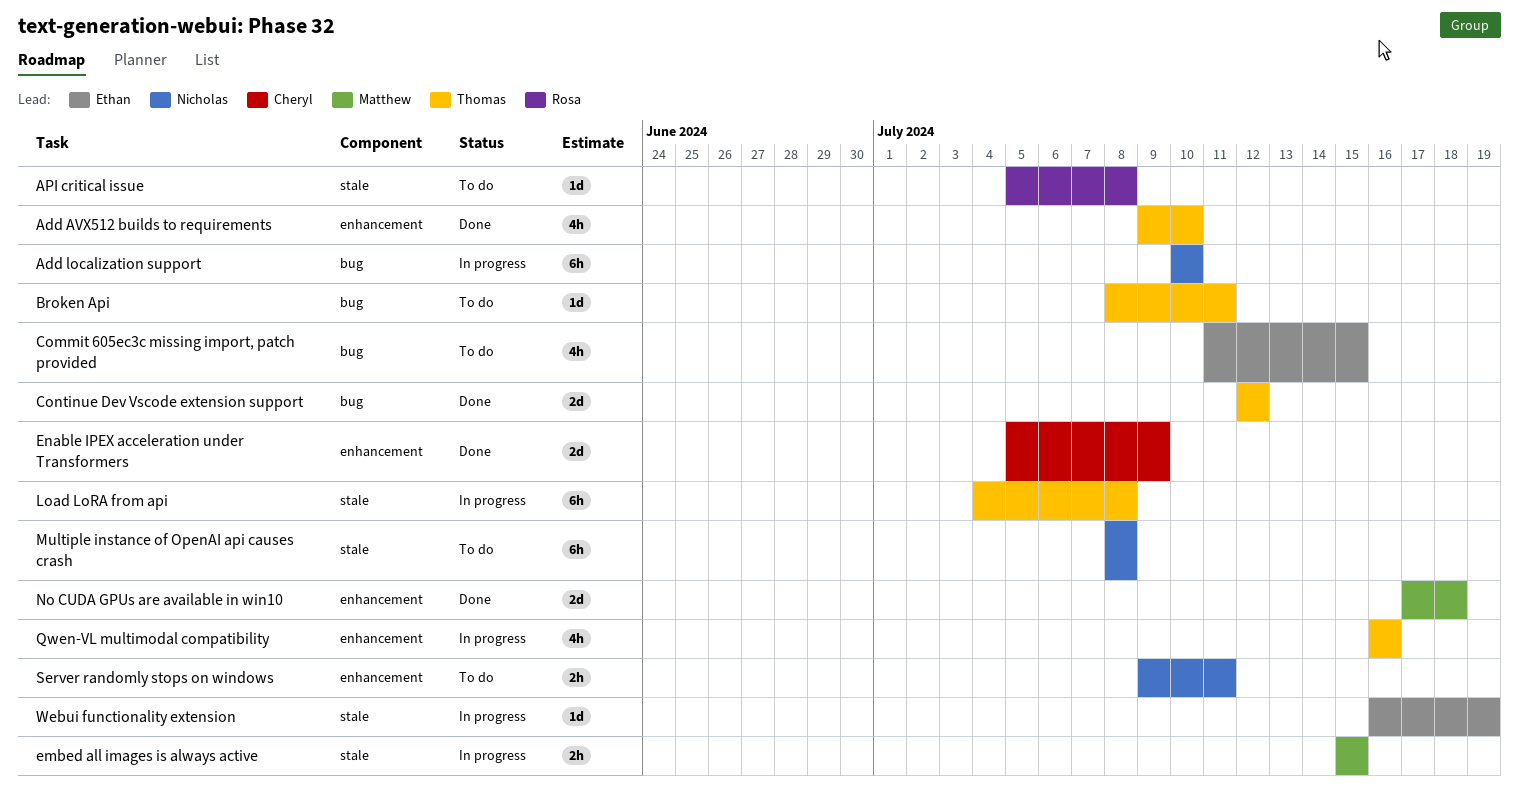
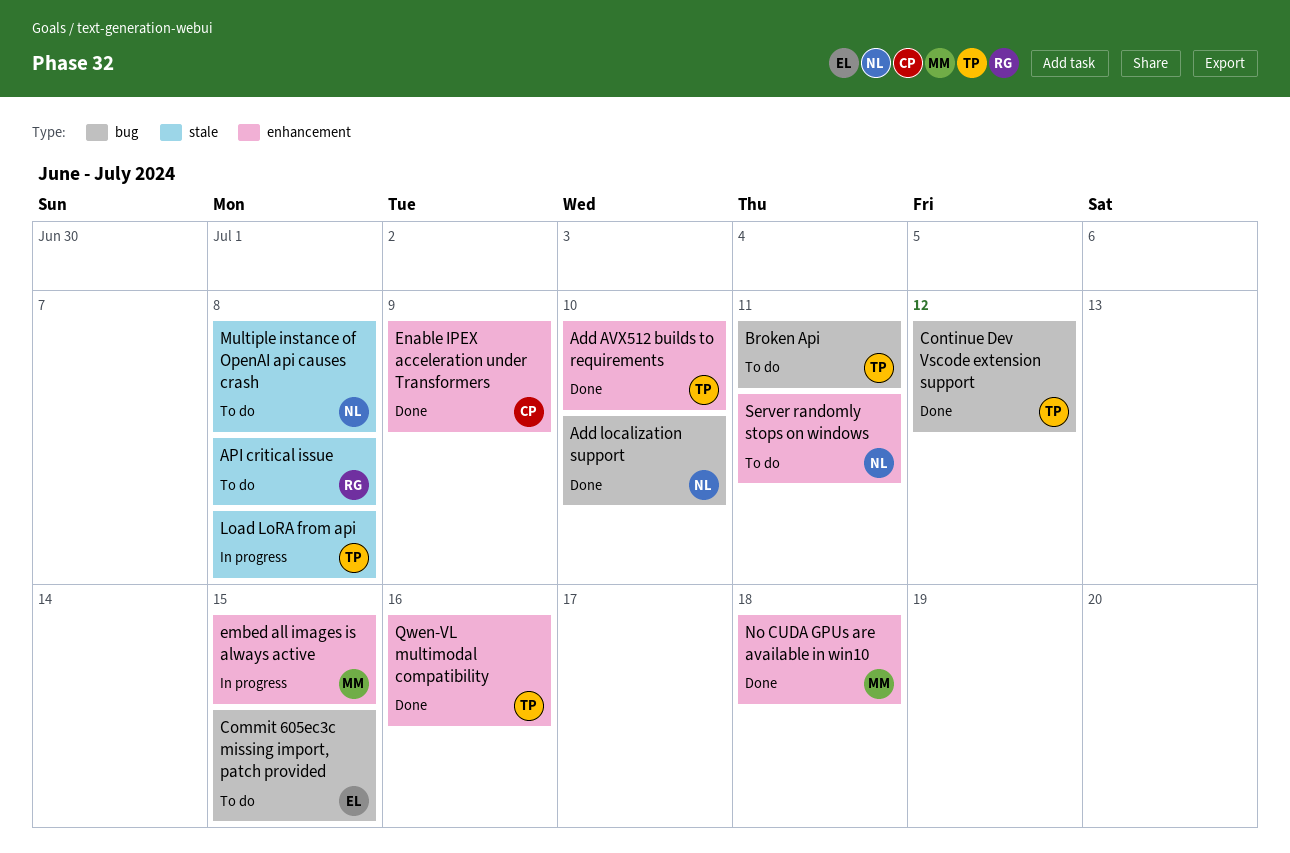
Add localization support, status: In progress -> Done
embed all images is always active, label: stale -> enhancement
Qwen-VL multimodal compatibility, status: In progress -> Done
Webui functionality extension: present -> none

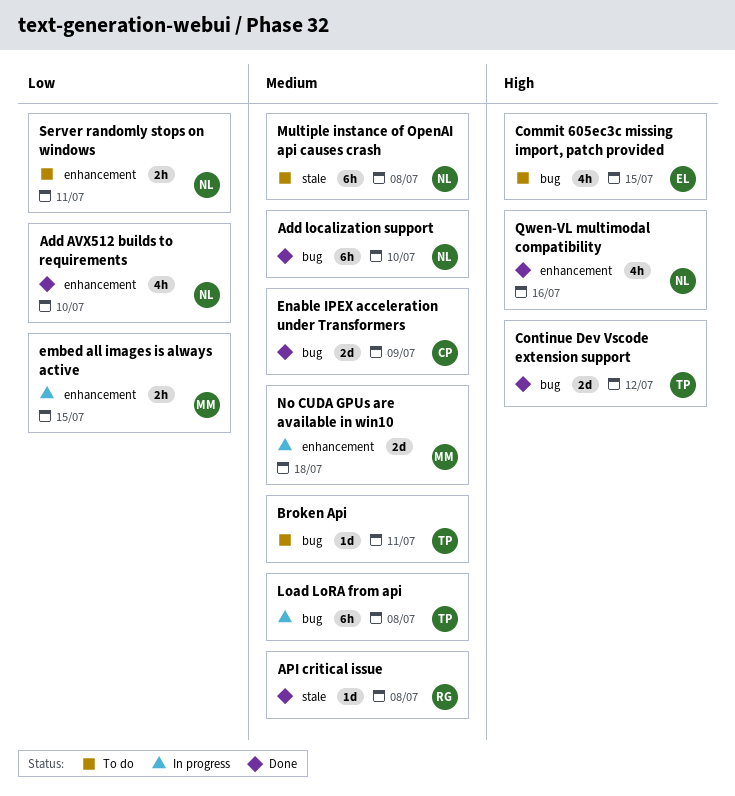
Add AVX512 builds to requirements, owner: TP -> NL
API critical issue, status: To do -> Done
Enable IPEX acceleration under Transformers, label: enhancement -> bug
Load LoRA from api, label: stale -> bug
No CUDA GPUs are available in win10, status: Done -> In progress
Qwen-VL multimodal compatibility, owner: TP -> NL

